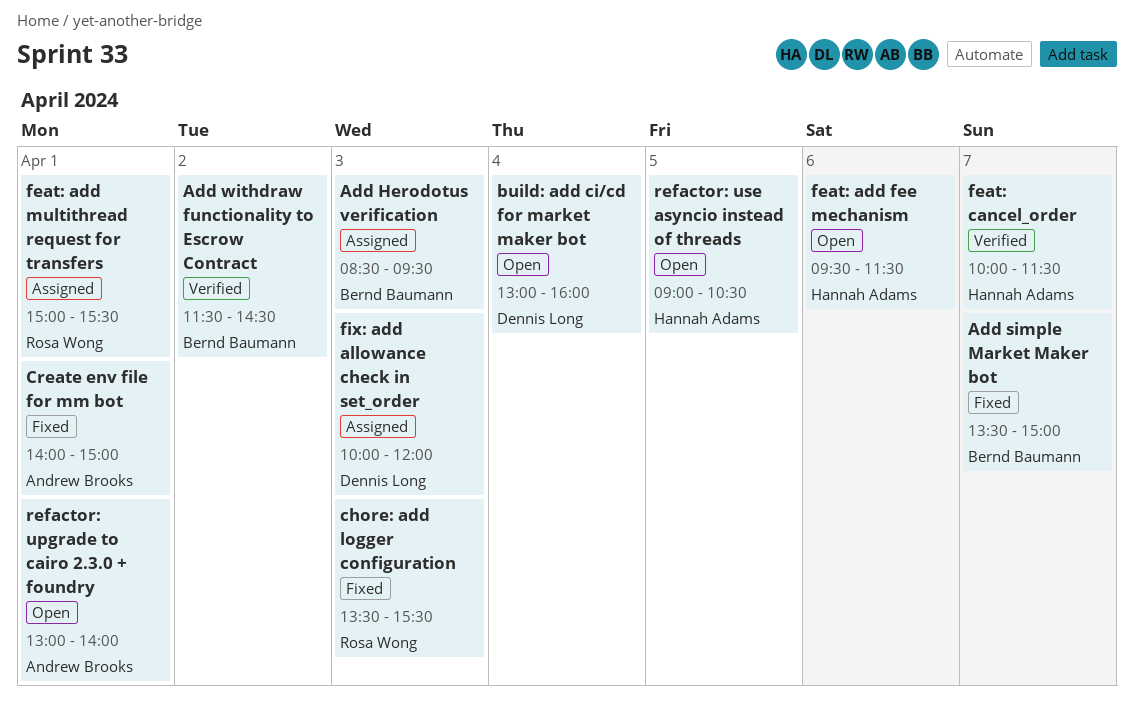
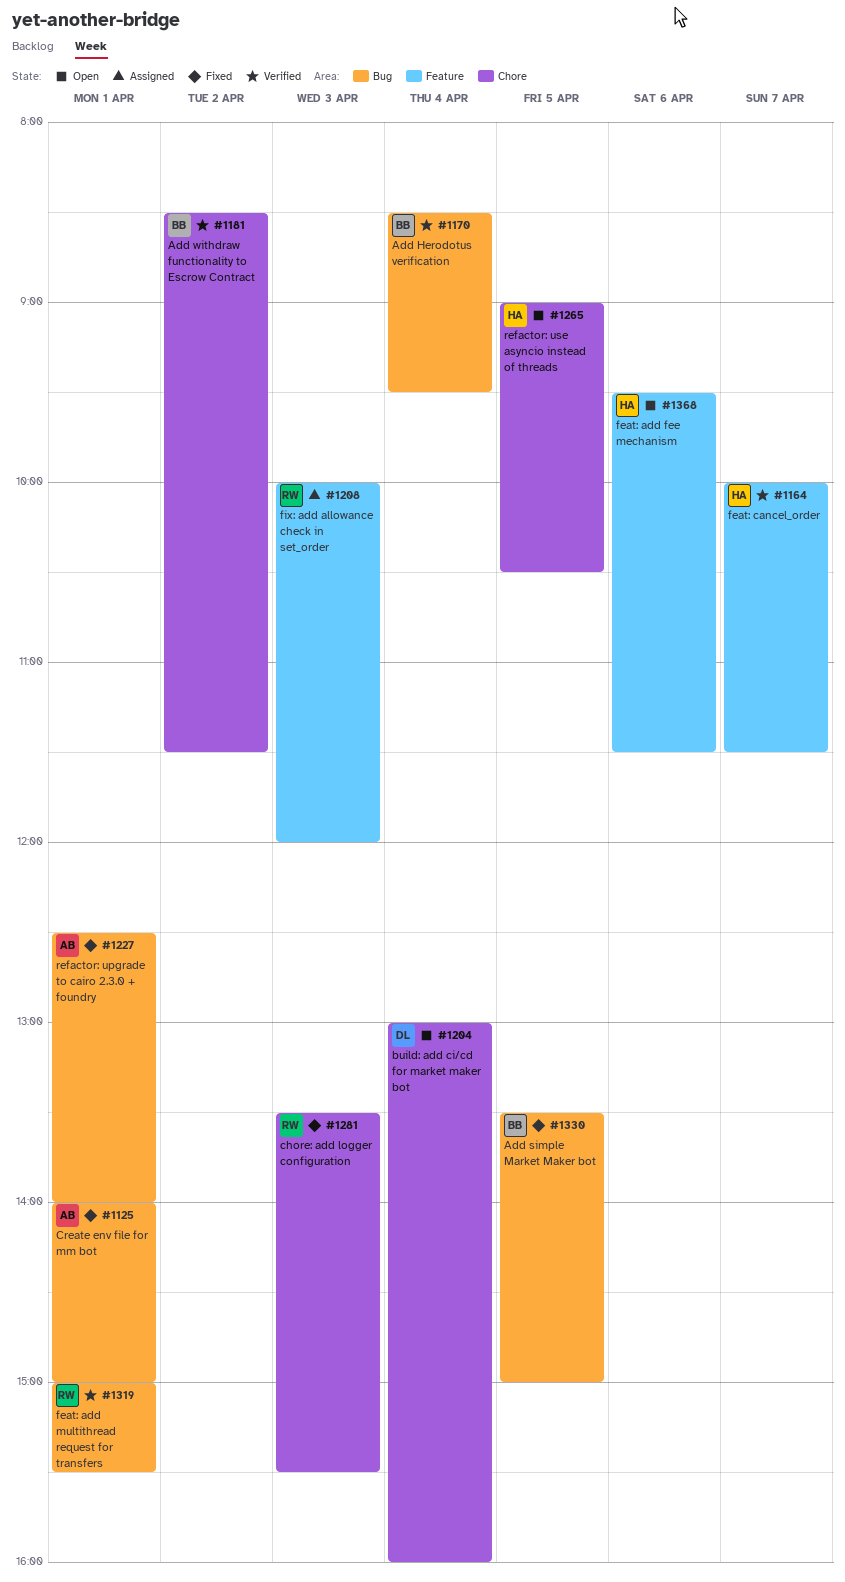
Add Herodotus verification, status: Assigned -> Verified
Add Herodotus verification, day: Apr 3 -> Apr 4
Add simple Market Maker bot, day: Apr 7 -> Apr 5
Add withdraw functionality to Escrow Contract, begins: 11:30 -> 08:30
Add withdraw functionality to Escrow Contract, ends: 14:30 -> 11:30
feat: add multithread request for transfers, status: Assigned -> Verified
fix: add allowance check in set_order, owner: Dennis Long -> Rosa Wong
refactor: upgrade to cairo 2.3.0 + foundry, status: Open -> Fixed
refactor: upgrade to cairo 2.3.0 + foundry, begins: 13:00 -> 12:30

